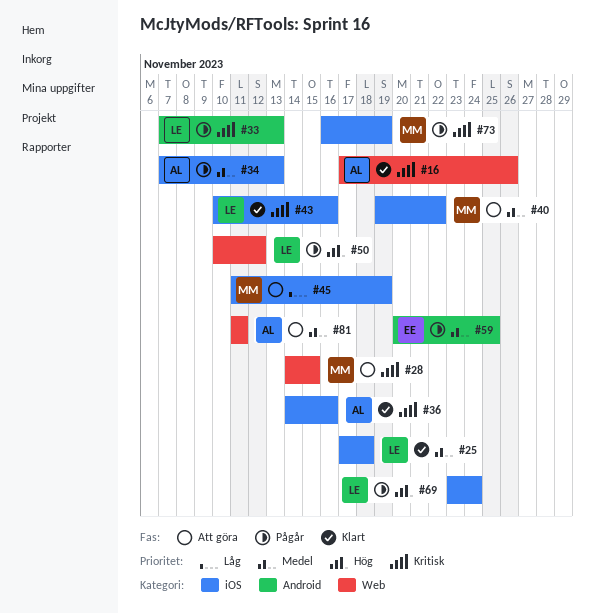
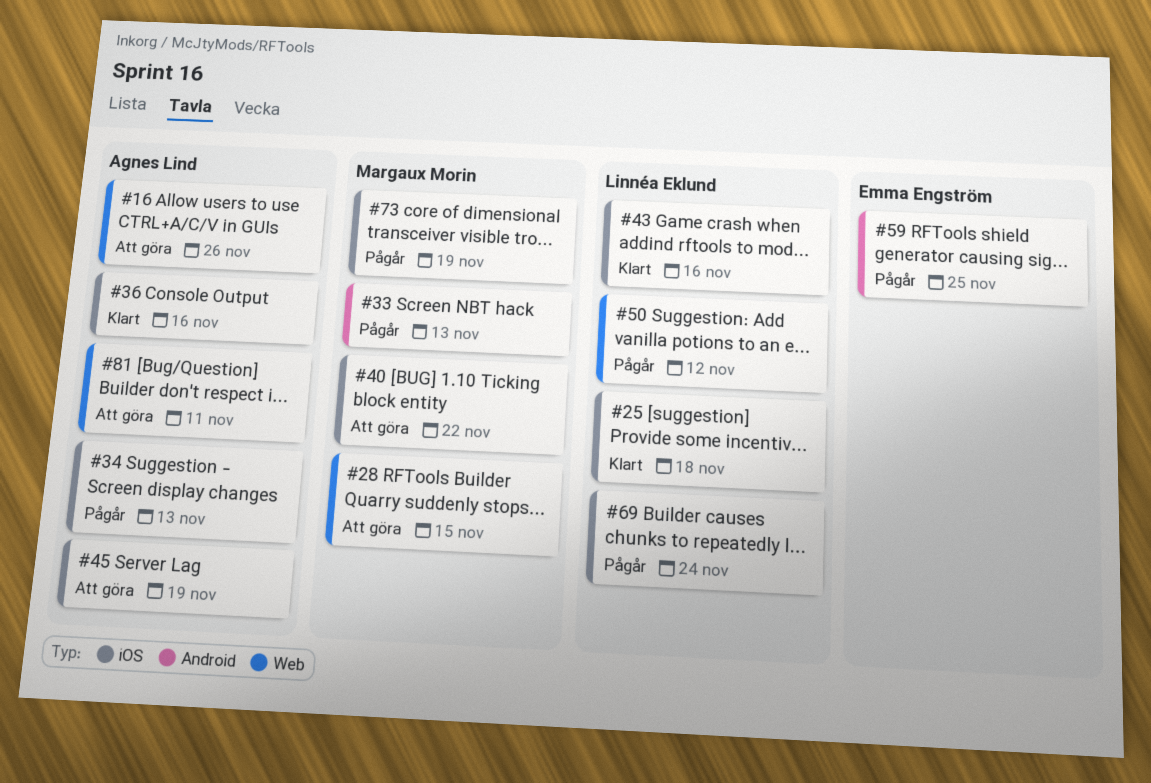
#16, status: Klart -> Att göra
#33, owner: Linnéa Eklund -> Margaux Morin
#45, owner: Margaux Morin -> Agnes Lind

